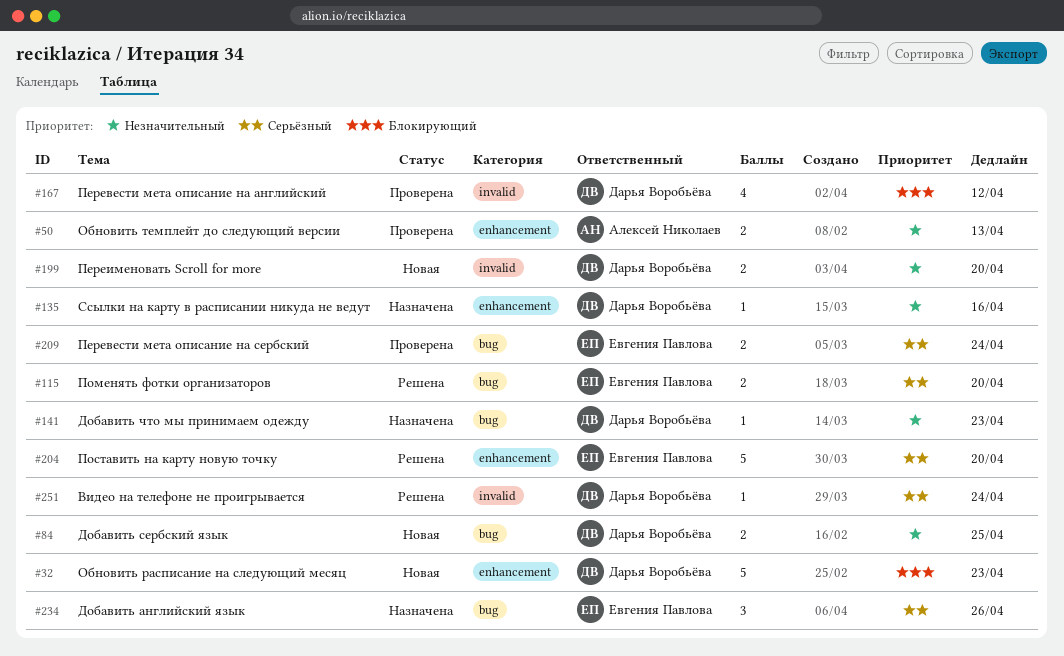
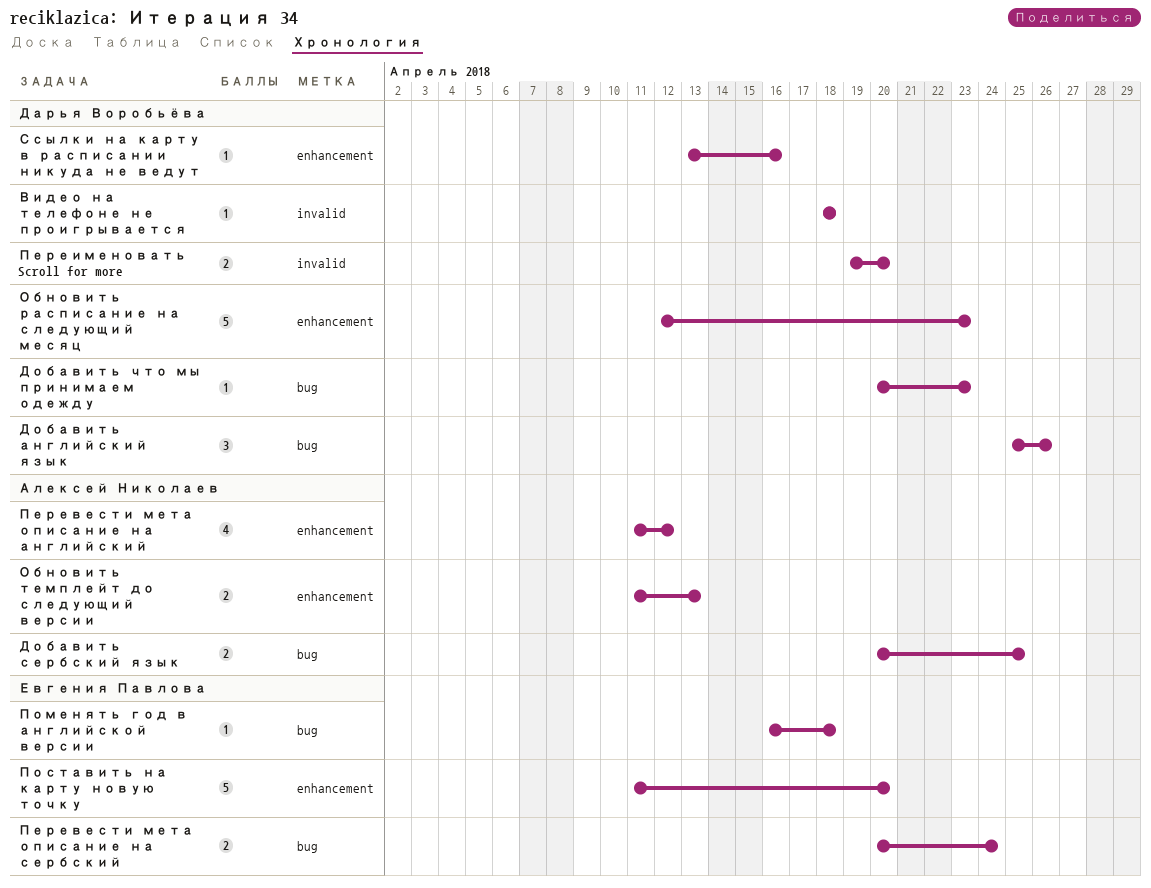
Видео на телефоне не проигрывается, due: Apr 24 -> Apr 18
Добавить английский язык, owner: Евгения Павлова -> Дарья Воробьёва
Добавить сербский язык, owner: Дарья Воробьёва -> Алексей Николаев
Перевести мета описание на английский, owner: Дарья Воробьёва -> Алексей Николаев
Перевести мета описание на английский, label: invalid -> enhancement
Поменять год в английской версии: none -> present
Поменять фотки организаторов: present -> none

